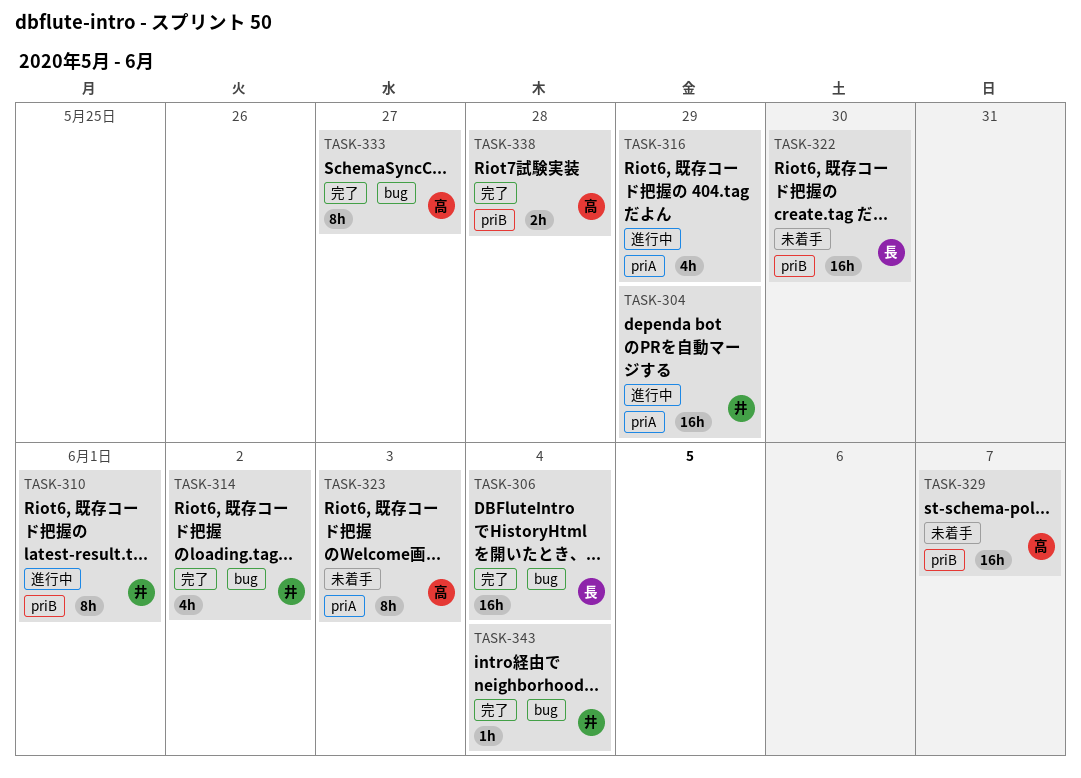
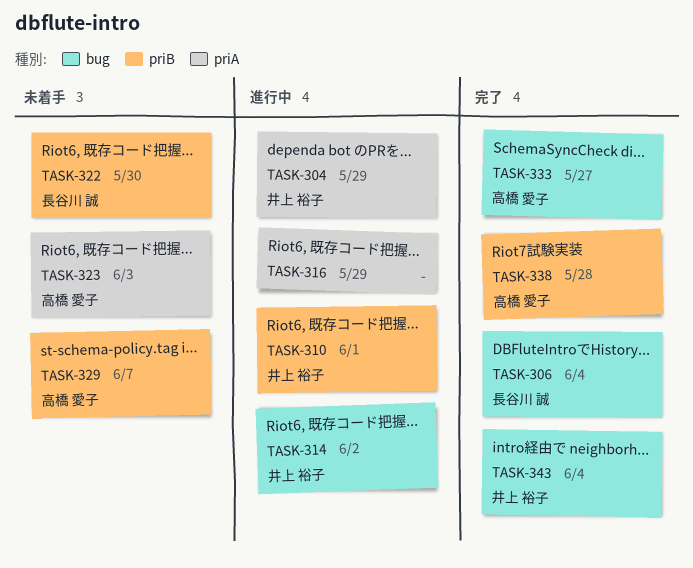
TASK-314, status: 完了 -> 進行中

